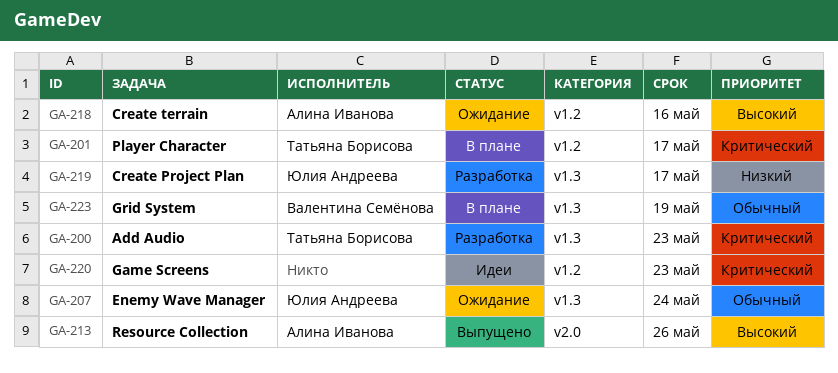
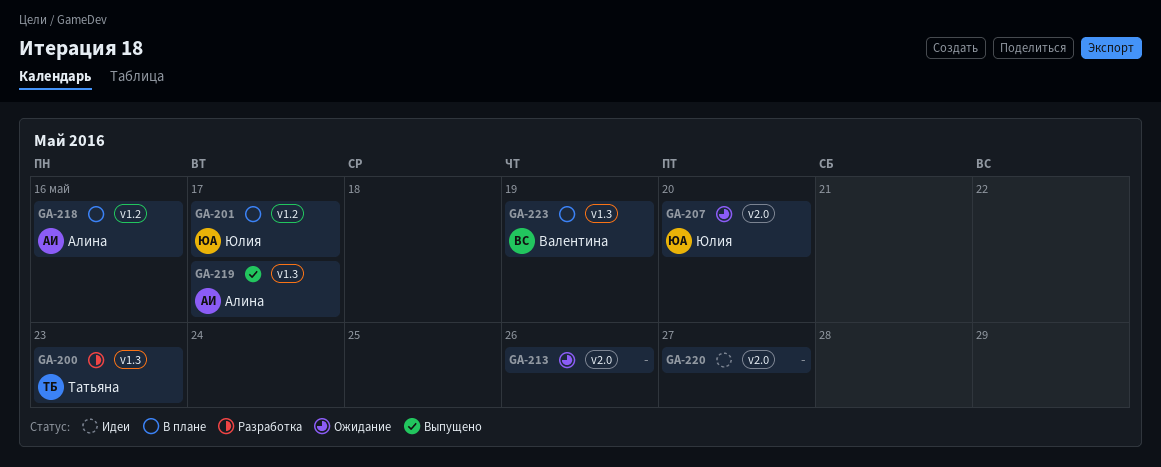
GA-201, owner: Татьяна Борисова -> Юлия Андреева
GA-207, label: v1.3 -> v2.0
GA-207, due: May 24 -> May 20
GA-213, status: Выпущено -> Ожидание
GA-213, owner: Алина Иванова -> none
GA-218, status: Ожидание -> В плане
GA-219, status: Разработка -> Выпущено
GA-219, owner: Юлия Андреева -> Алина Иванова
GA-220, label: v1.2 -> v2.0
GA-220, due: May 23 -> May 27

